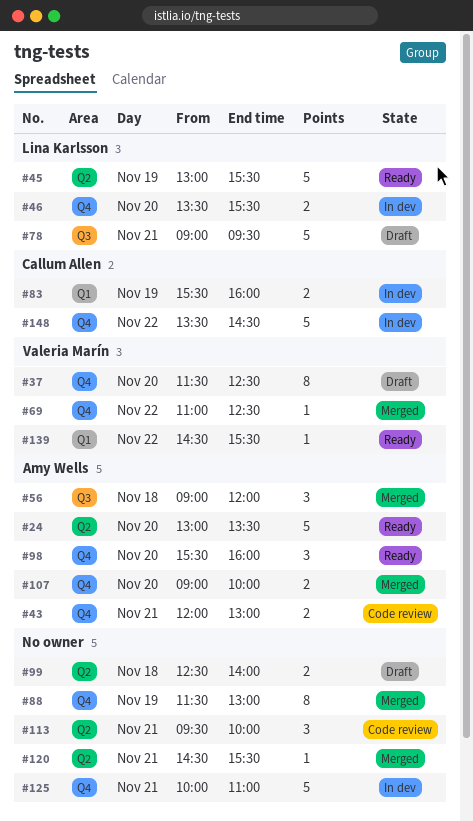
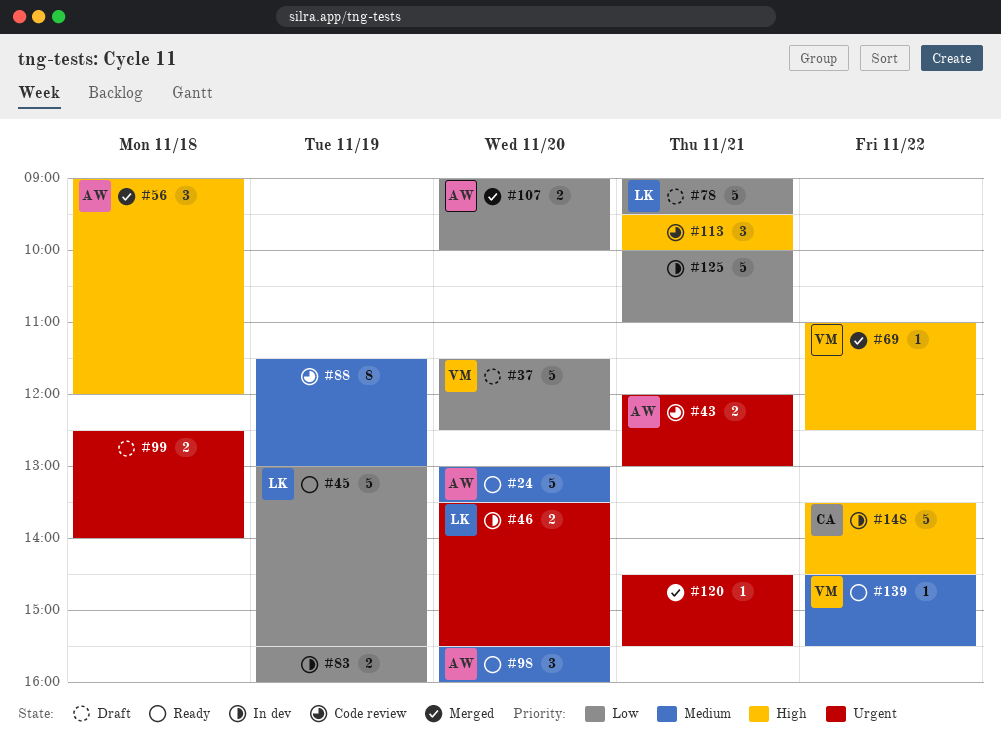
#37, estimate: 8 -> 5
#83, owner: Callum Allen -> none
#88, status: Merged -> Code review

